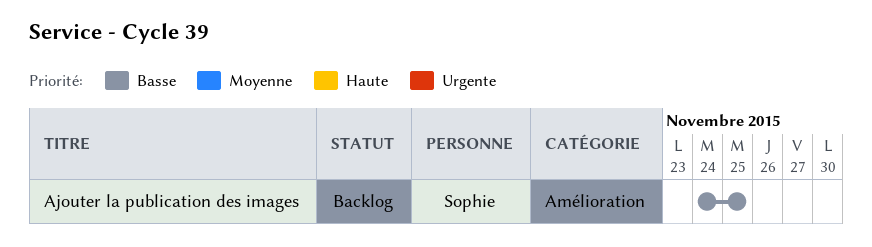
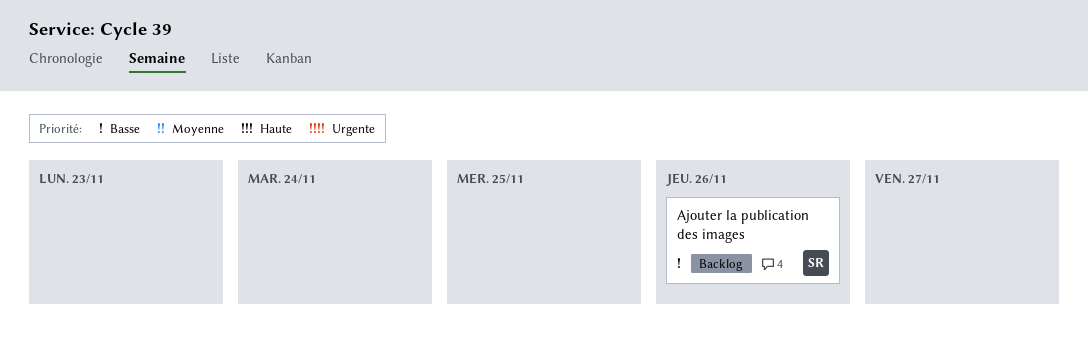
Ajouter la publication des images, due: Nov 25 -> Nov 26

